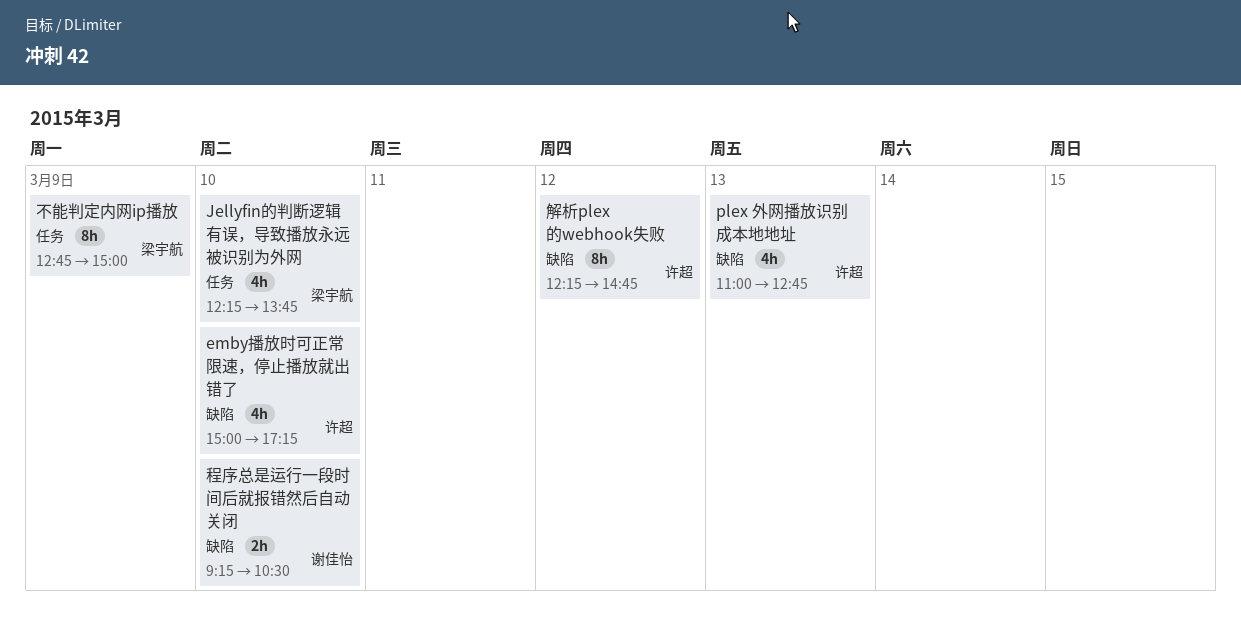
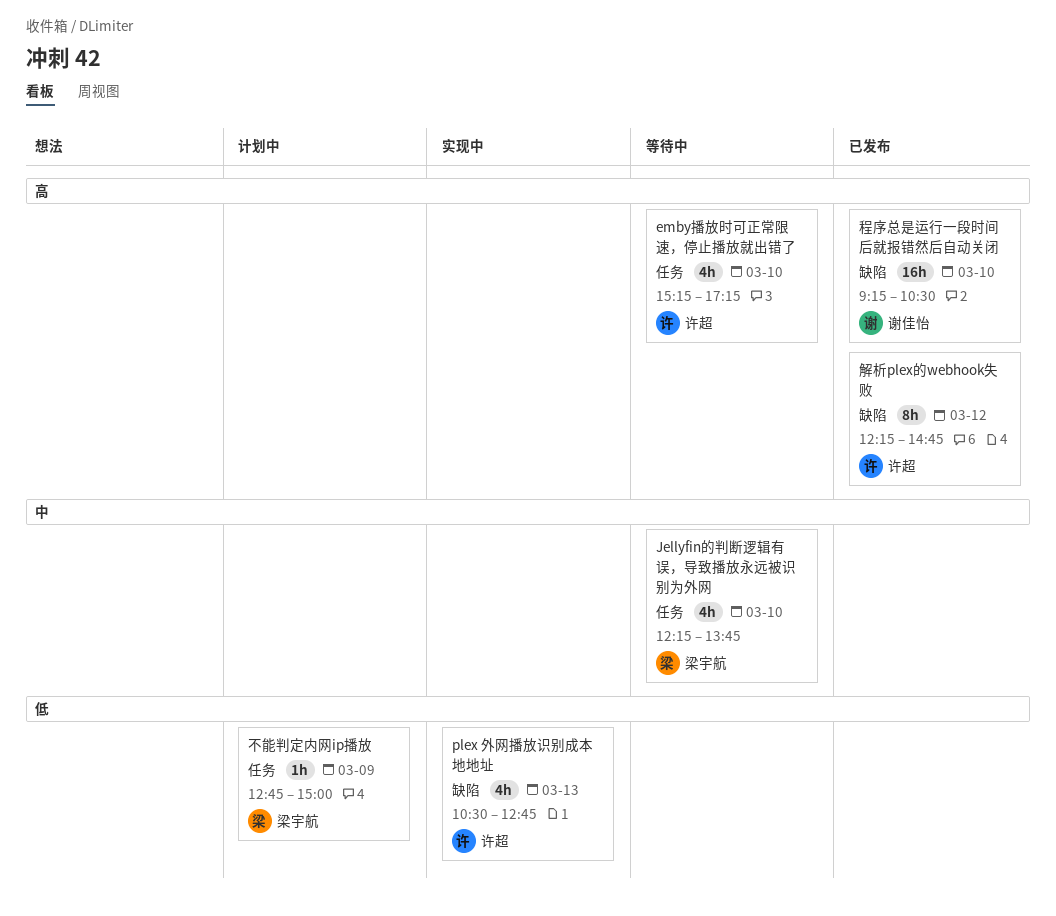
emby播放时可正常限速，停止播放就出错了, label: 缺陷 -> 任务
emby播放时可正常限速，停止播放就出错了, begins: 15:00 -> 15:15
plex 外网播放识别成本地地址, begins: 11:00 -> 10:30
不能判定内网ip播放, estimate: 8h -> 1h
程序总是运行一段时间后就报错然后自动关闭, estimate: 2h -> 16h

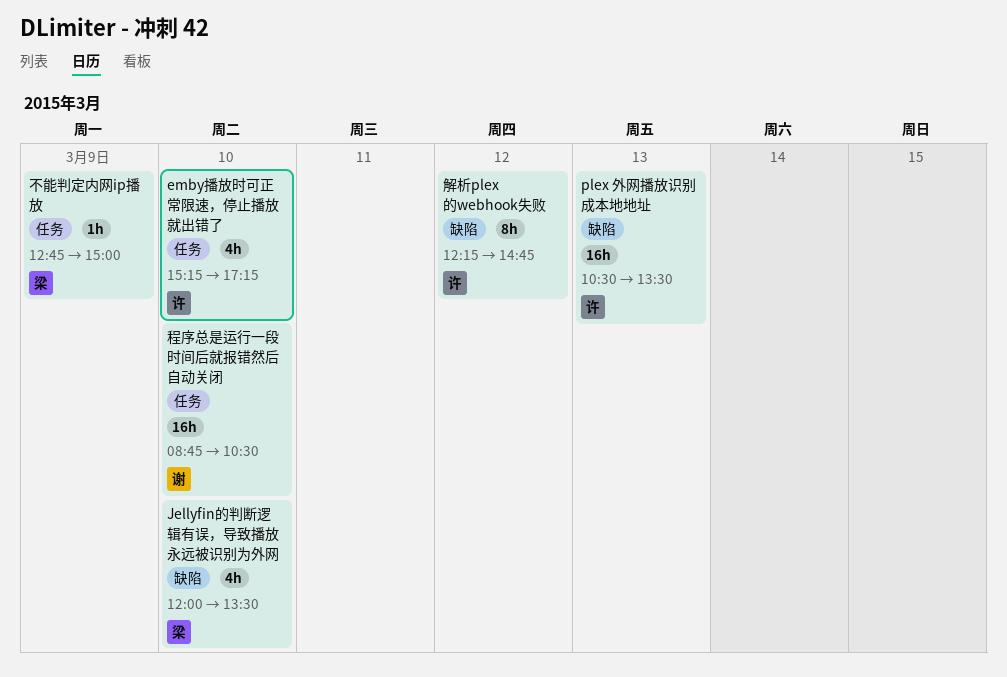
Jellyfin的判断逻辑有误，导致播放永远被识别为外网, label: 任务 -> 缺陷
Jellyfin的判断逻辑有误，导致播放永远被识别为外网, begins: 12:15 -> 12:00
Jellyfin的判断逻辑有误，导致播放永远被识别为外网, ends: 13:45 -> 13:30
plex 外网播放识别成本地地址, estimate: 4h -> 16h
plex 外网播放识别成本地地址, ends: 12:45 -> 13:30
程序总是运行一段时间后就报错然后自动关闭, label: 缺陷 -> 任务
程序总是运行一段时间后就报错然后自动关闭, begins: 09:15 -> 08:45

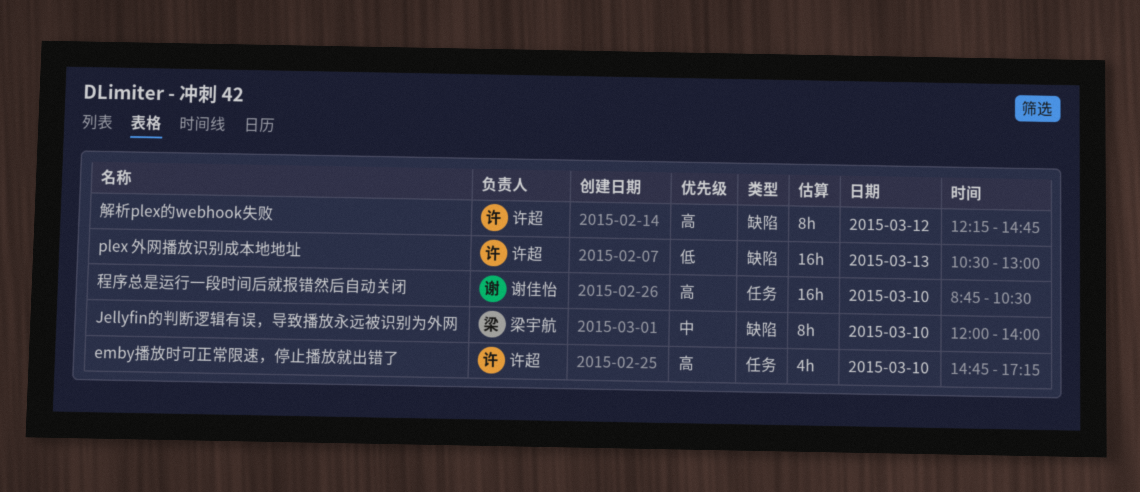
emby播放时可正常限速，停止播放就出错了, begins: 15:15 -> 14:45
Jellyfin的判断逻辑有误，导致播放永远被识别为外网, estimate: 4h -> 8h
Jellyfin的判断逻辑有误，导致播放永远被识别为外网, ends: 13:30 -> 14:00
plex 外网播放识别成本地地址, ends: 13:30 -> 13:00
不能判定内网ip播放: present -> none

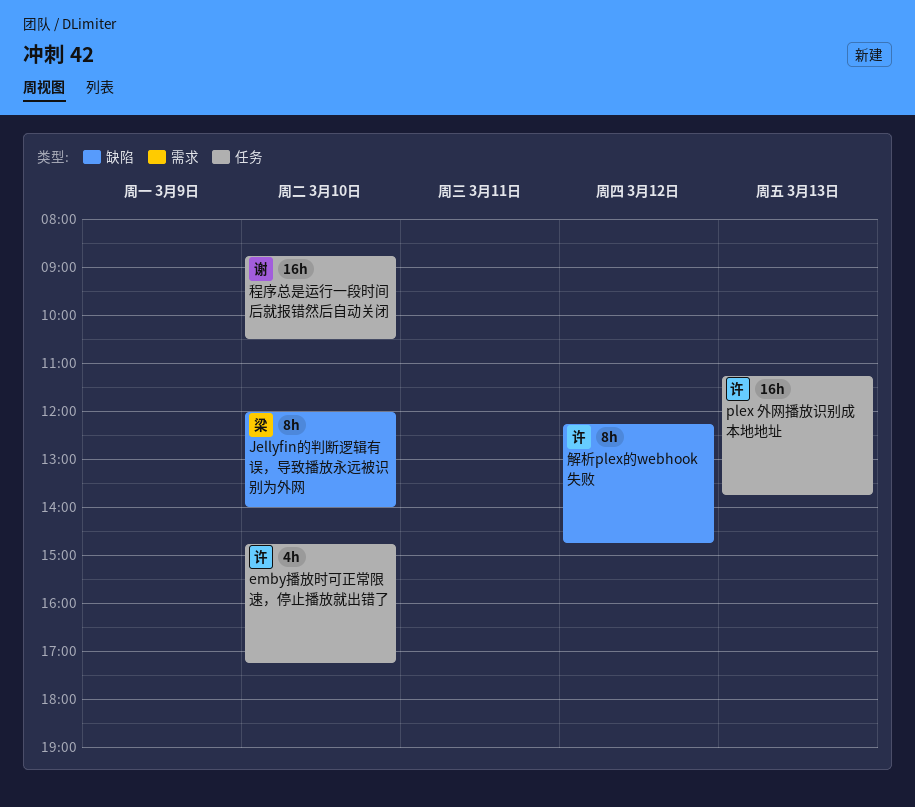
plex 外网播放识别成本地地址, label: 缺陷 -> 任务
plex 外网播放识别成本地地址, begins: 10:30 -> 11:15
plex 外网播放识别成本地地址, ends: 13:00 -> 13:45

